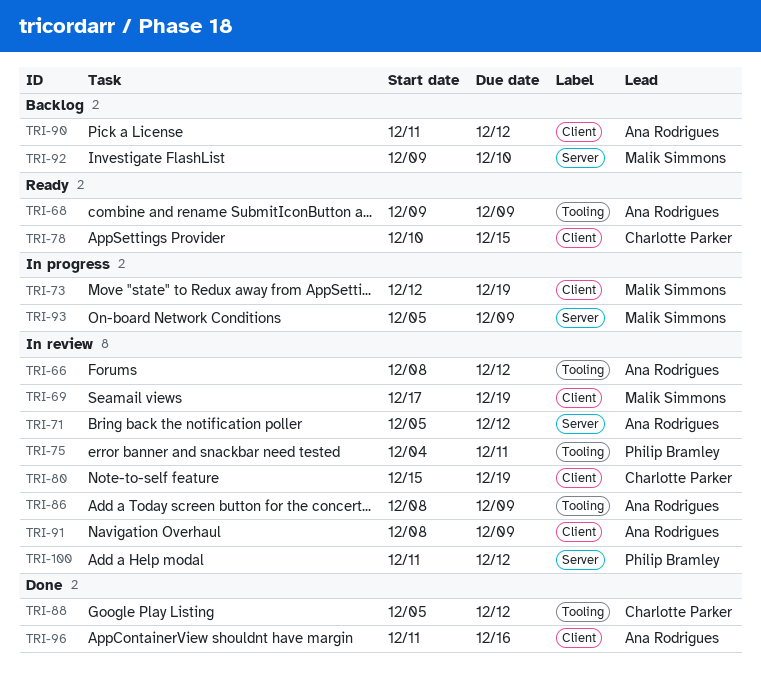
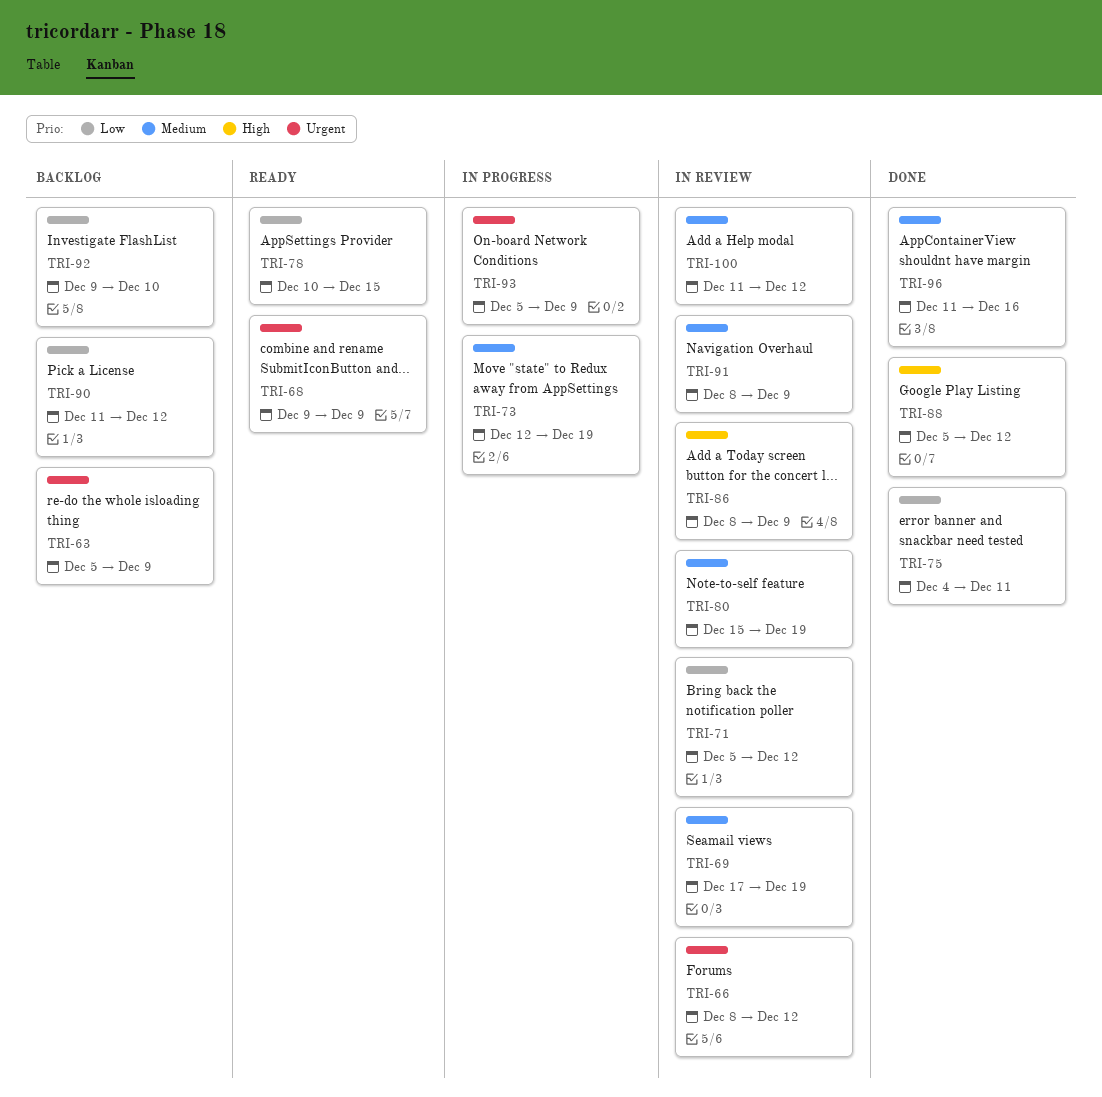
TRI-63: none -> present
TRI-75, status: In review -> Done

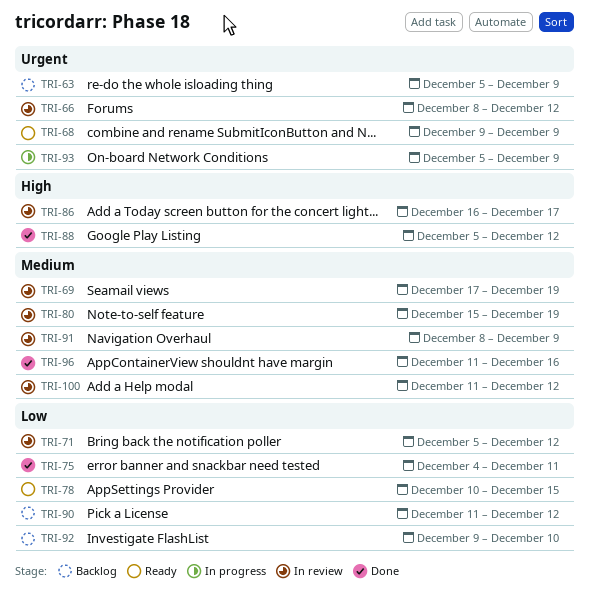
TRI-73: present -> none
TRI-86, start: Dec 8 -> Dec 16
TRI-86, due: Dec 9 -> Dec 17

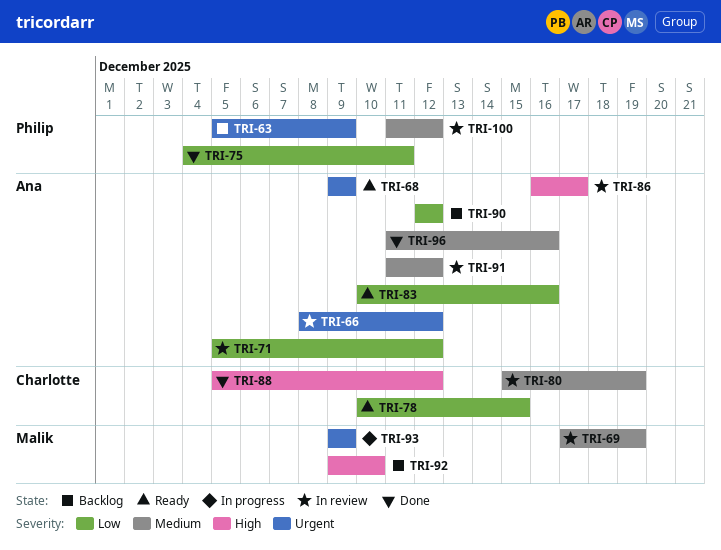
TRI-83: none -> present
TRI-90, start: Dec 11 -> Dec 12
TRI-91, start: Dec 8 -> Dec 11
TRI-91, due: Dec 9 -> Dec 12
TRI-92, priority: Low -> High
TRI-93, start: Dec 5 -> Dec 9

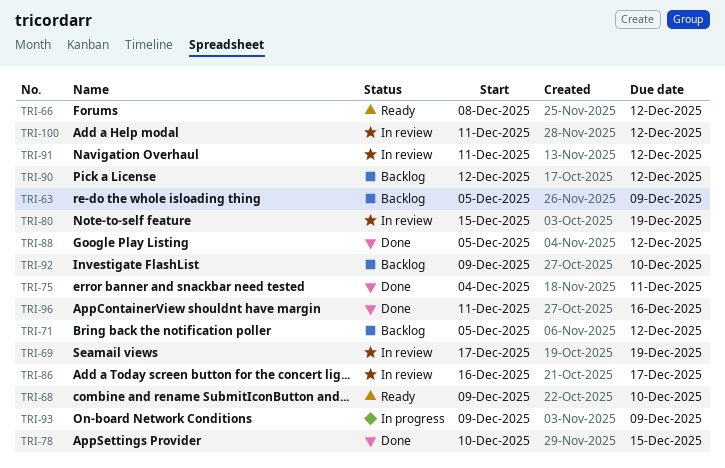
TRI-66, status: In review -> Ready
TRI-68, due: Dec 9 -> Dec 10
TRI-71, status: In review -> Backlog
TRI-78, status: Ready -> Done
TRI-83: present -> none

